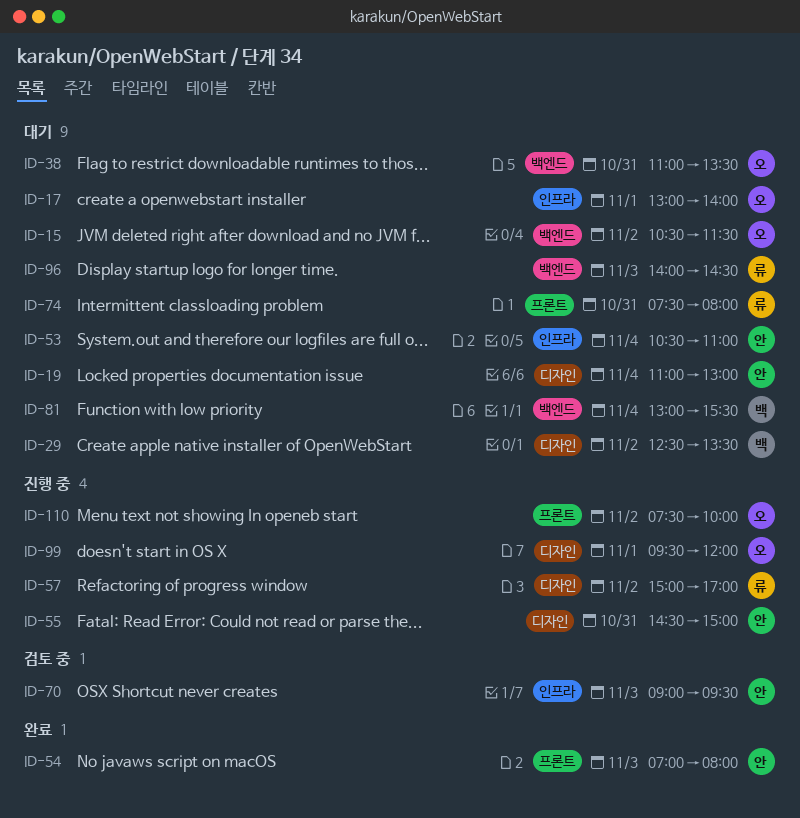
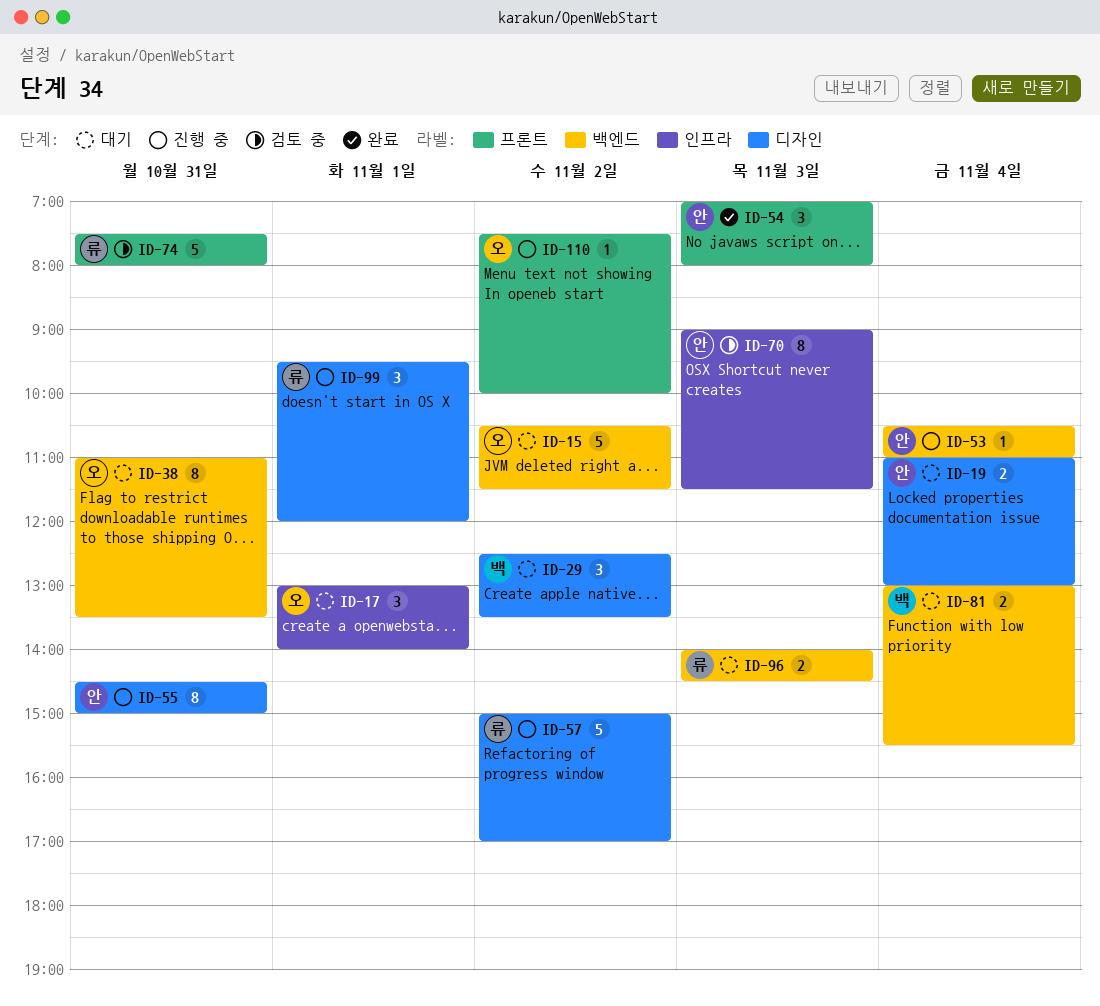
ID-53, status: 대기 -> 진행 중
ID-53, label: 인프라 -> 백엔드
ID-70, ends: 09:30 -> 11:30
ID-74, status: 대기 -> 검토 중
ID-99, owner: 오 -> 류

